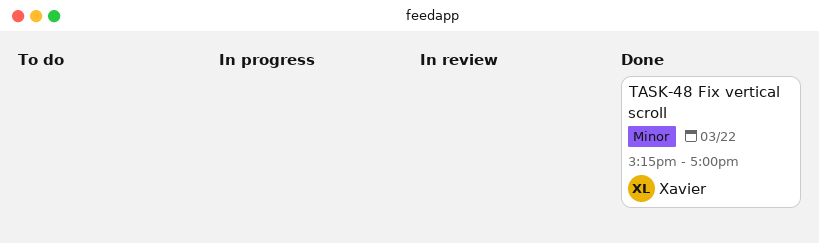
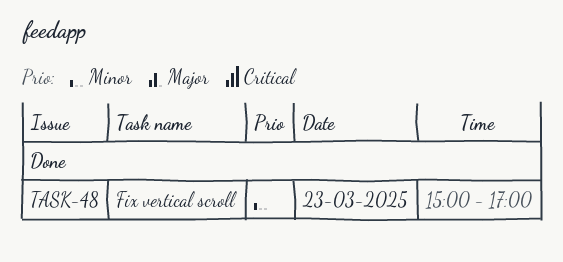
TASK-48, day: Mar 22 -> Mar 23
TASK-48, begins: 15:15 -> 15:00

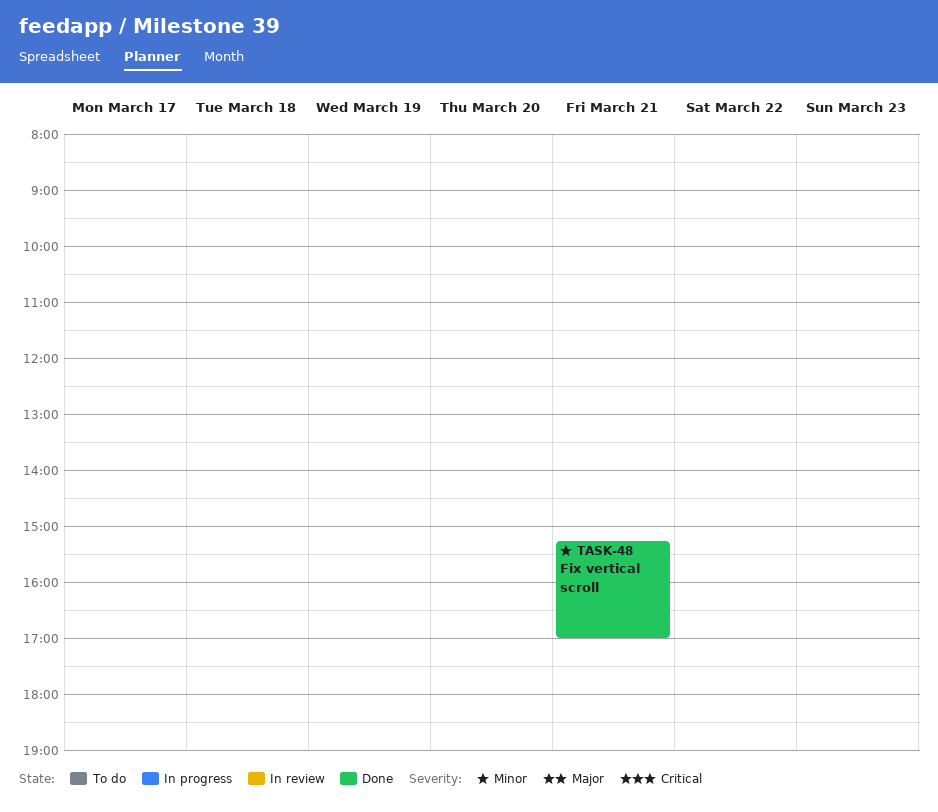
TASK-48, day: Mar 23 -> Mar 21
TASK-48, begins: 15:00 -> 15:15

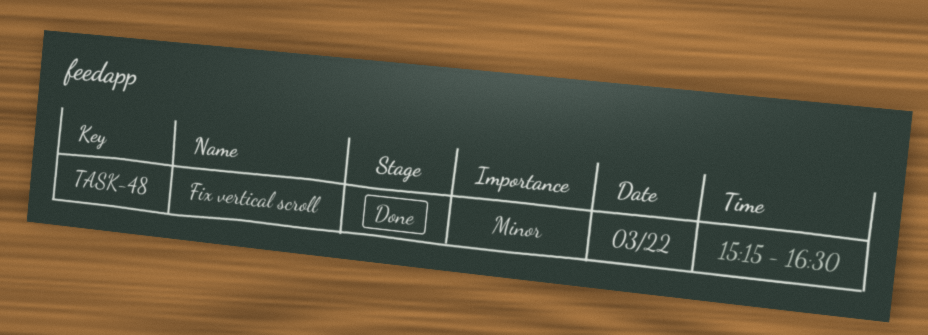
TASK-48, day: Mar 21 -> Mar 22
TASK-48, ends: 17:00 -> 16:30

